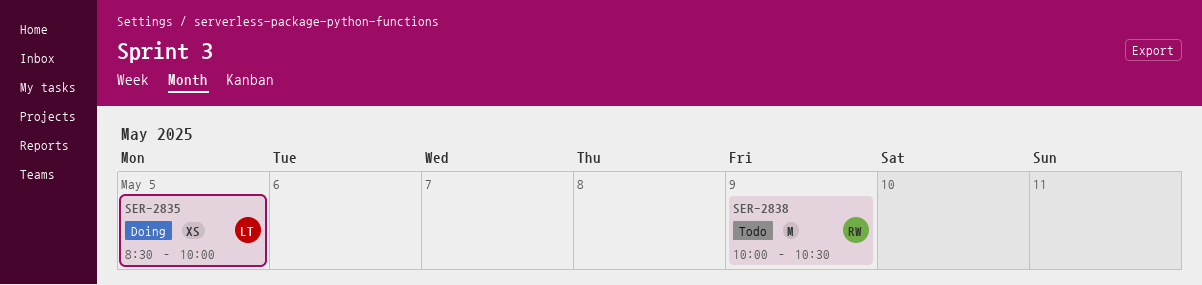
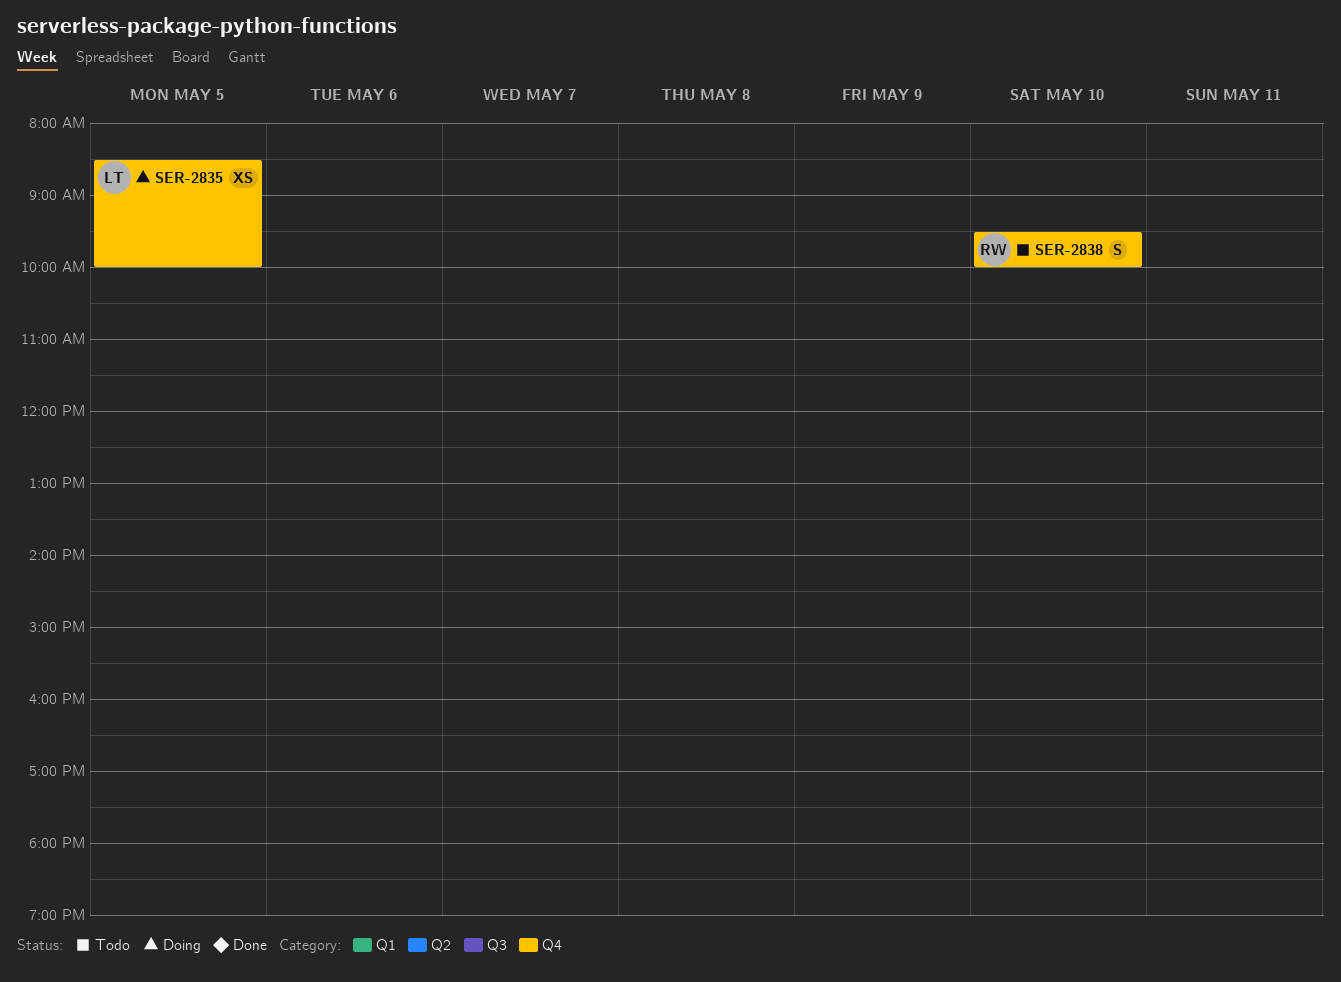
SER-2838, estimate: M -> S
SER-2838, day: May 9 -> May 10
SER-2838, begins: 10:00 -> 09:30
SER-2838, ends: 10:30 -> 10:00

